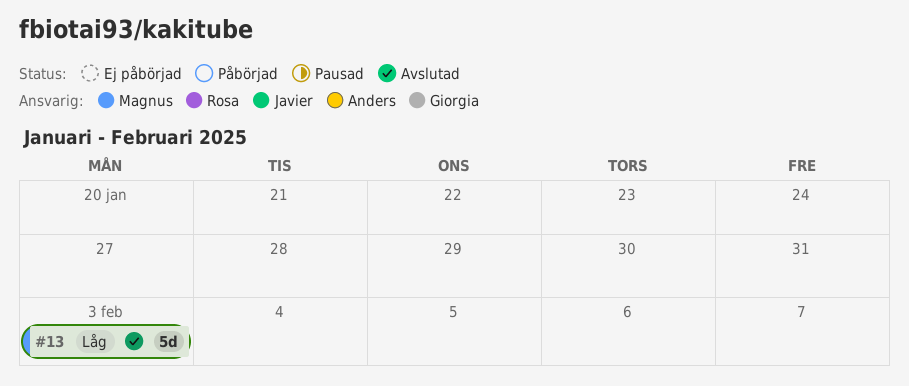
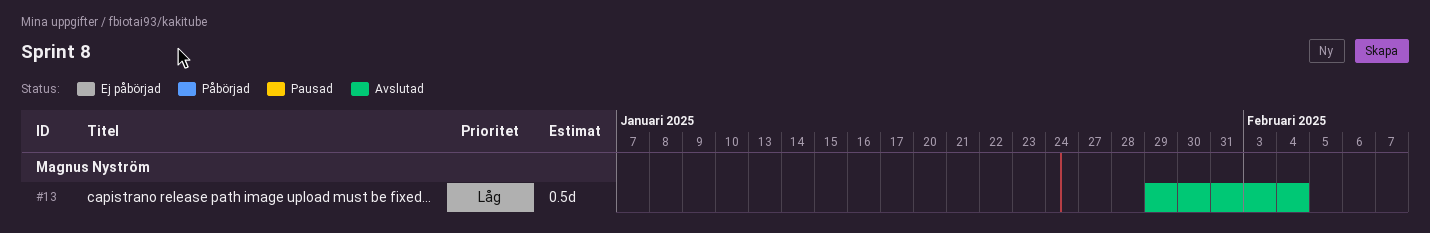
#13, estimate: 5d -> 0.5d
#13, due: Feb 3 -> Feb 4

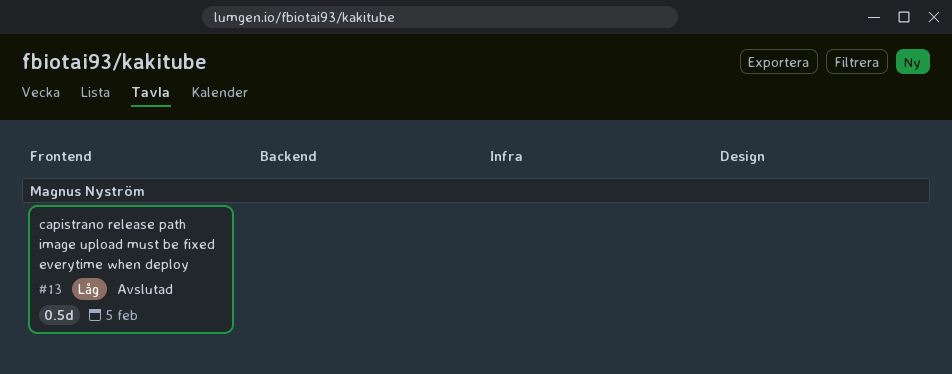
#13, due: Feb 4 -> Feb 5

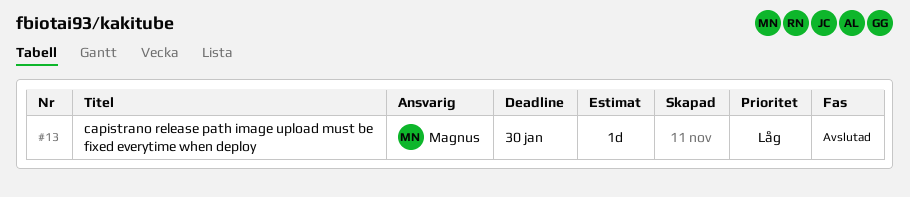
#13, estimate: 0.5d -> 1d
#13, due: Feb 5 -> Jan 30

